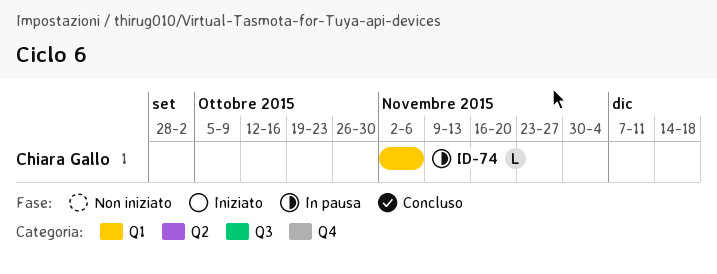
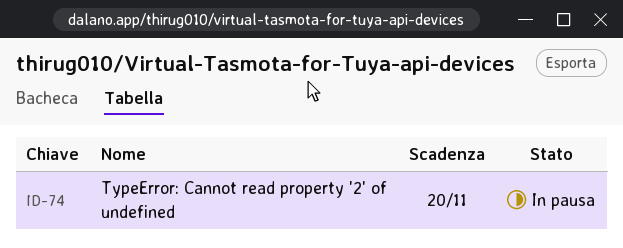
ID-74, due: Nov 6 -> Nov 20

